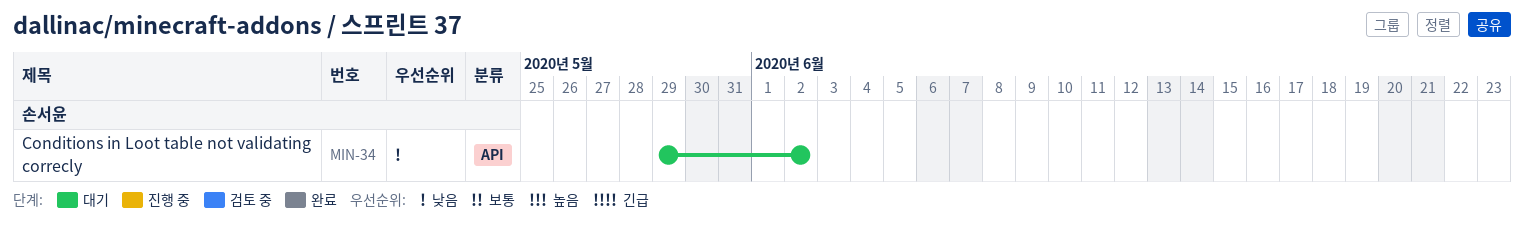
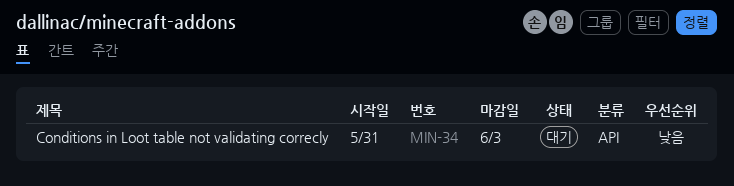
MIN-34, start: May 29 -> May 31
MIN-34, due: Jun 2 -> Jun 3

